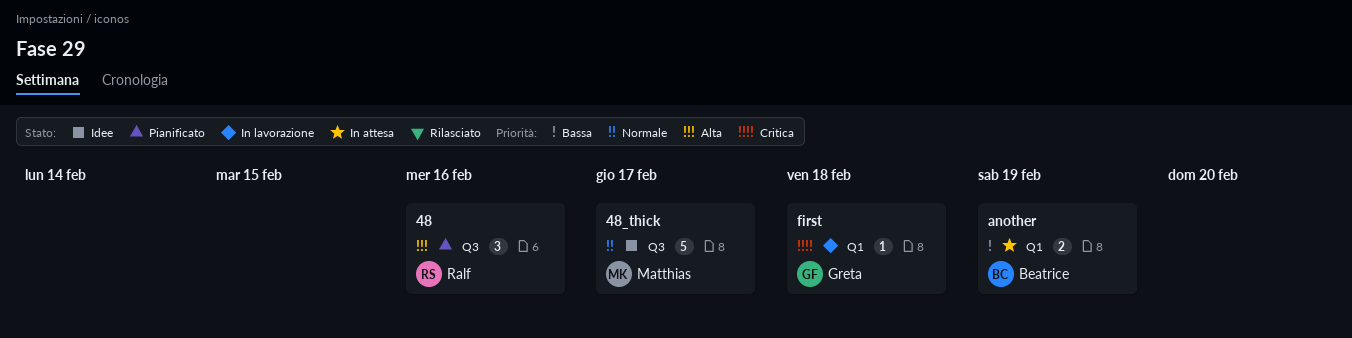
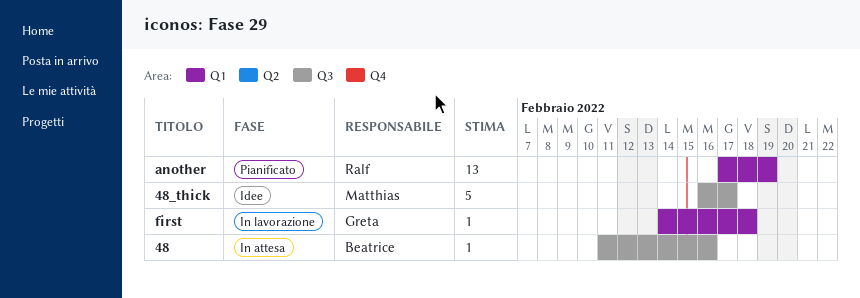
48, status: Pianificato -> In attesa
48, owner: Ralf -> Beatrice
48, estimate: 3 -> 1
another, status: In attesa -> Pianificato
another, owner: Beatrice -> Ralf
another, estimate: 2 -> 13

